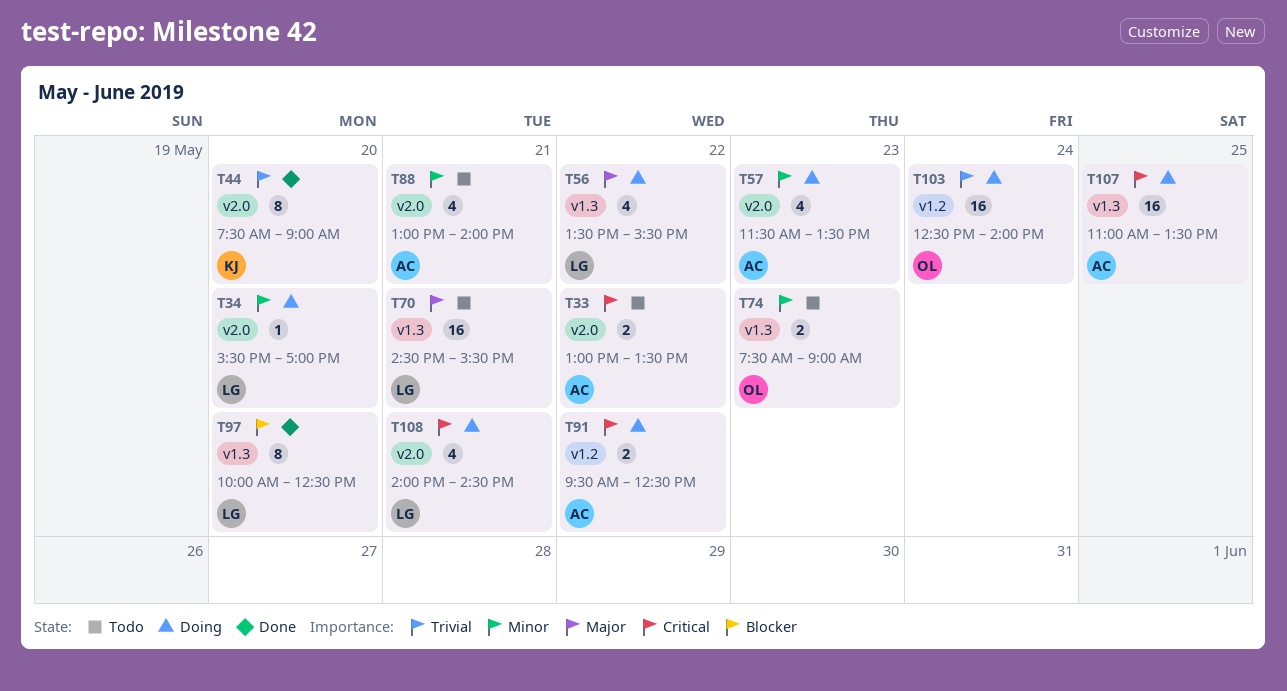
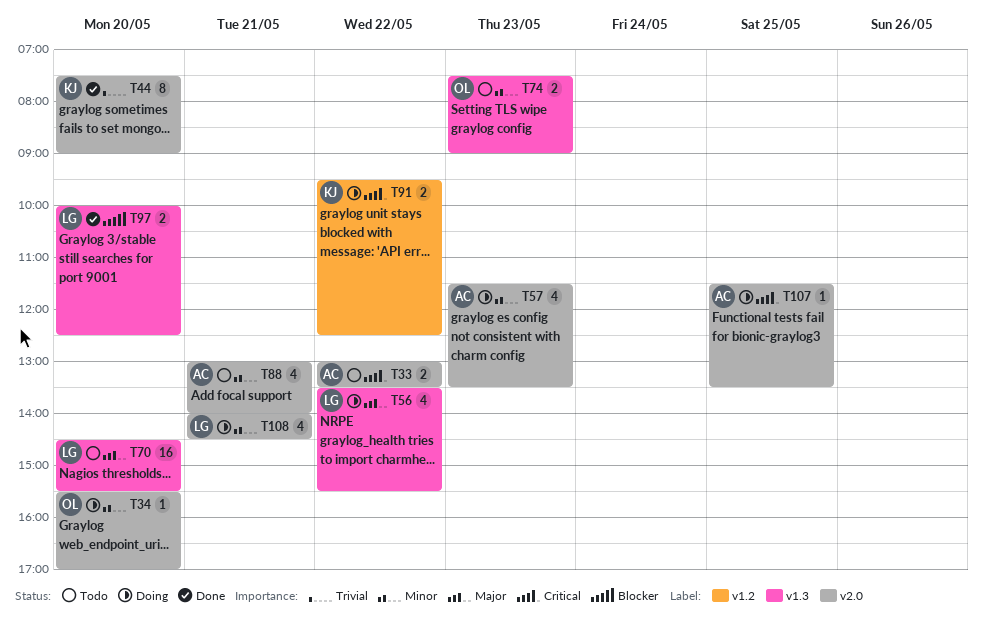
T34, owner: LG -> OL
T70, day: May 21 -> May 20
T91, owner: AC -> KJ
T97, estimate: 8 -> 2
T103: present -> none
T107, label: v1.3 -> v2.0
T107, estimate: 16 -> 1
T107, begins: 11:00 -> 11:30
T108, priority: Critical -> Minor

